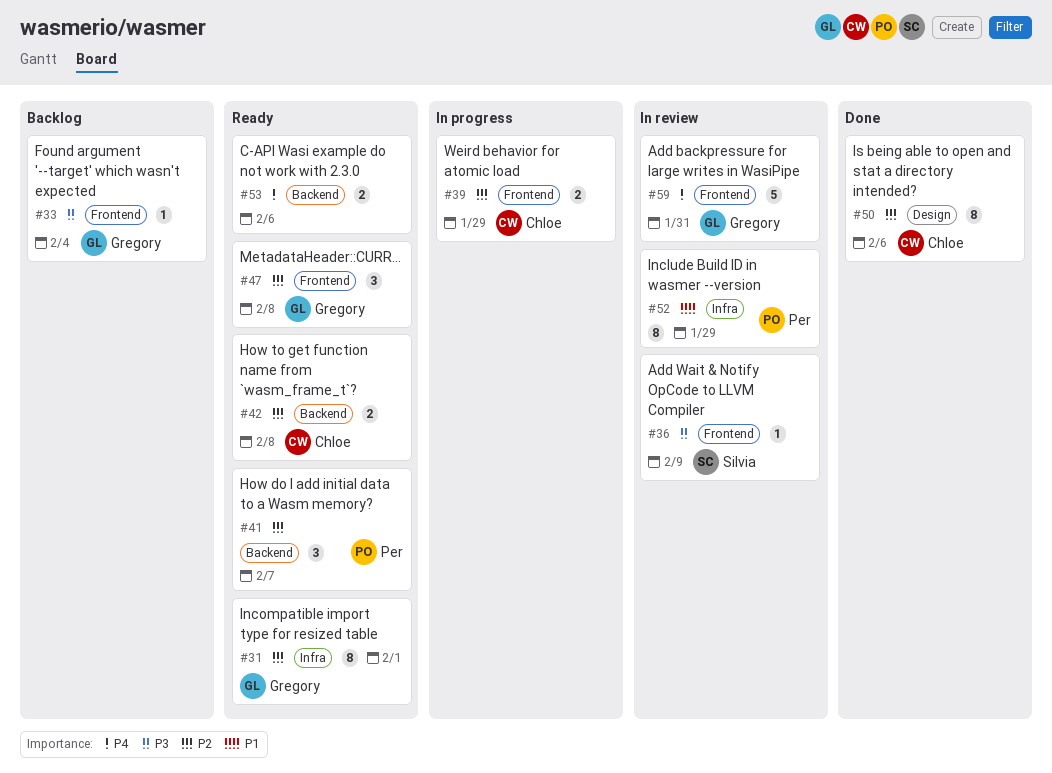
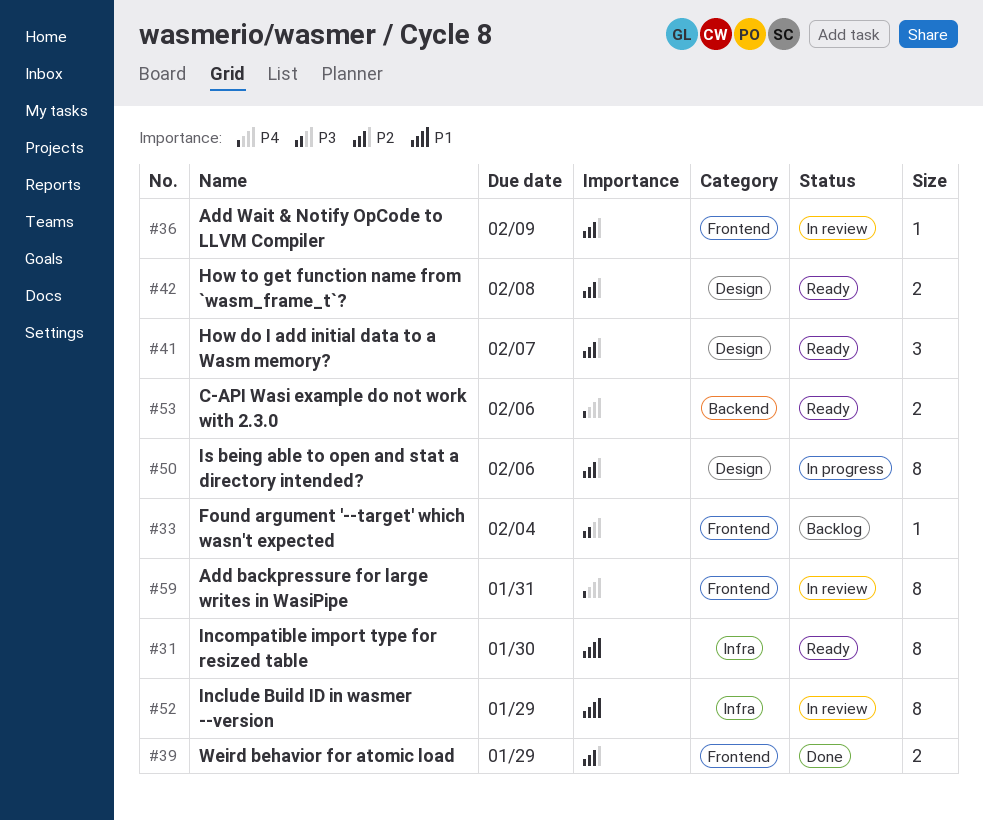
#31, priority: P2 -> P1
#31, due: Feb 1 -> Jan 30
#36, priority: P3 -> P2
#39, status: In progress -> Done
#41, label: Backend -> Design
#42, label: Backend -> Design
#47: present -> none
#50, status: Done -> In progress
#59, estimate: 5 -> 8

